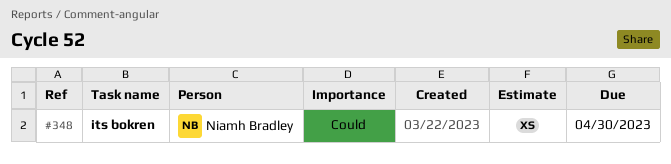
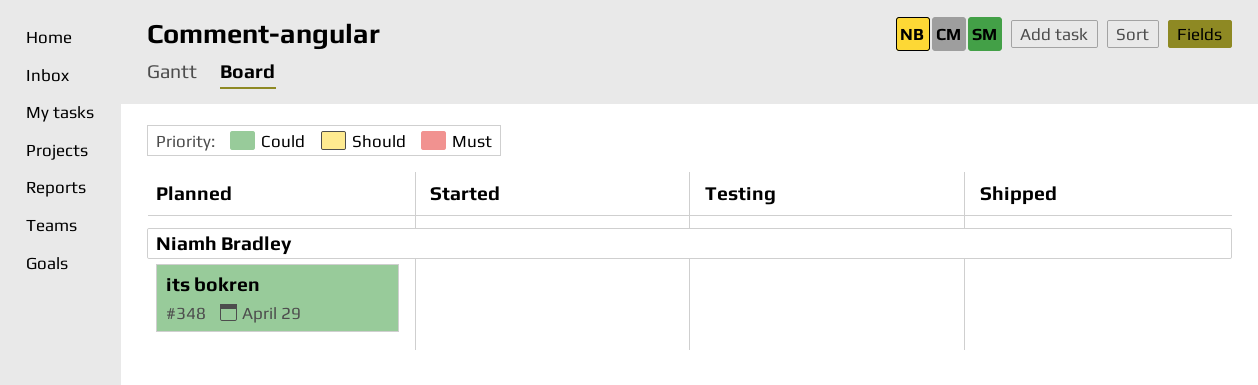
#348, due: Apr 30 -> Apr 29

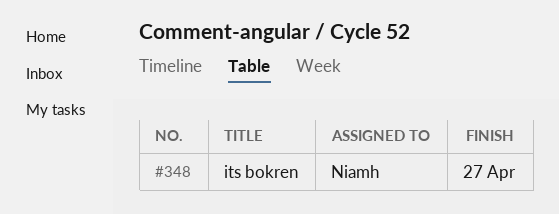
#348, due: Apr 29 -> Apr 27

